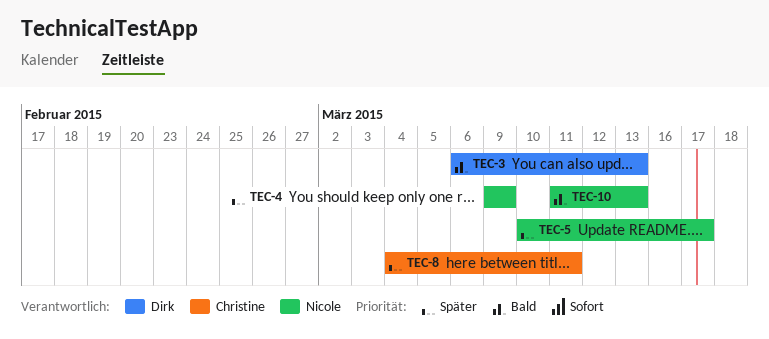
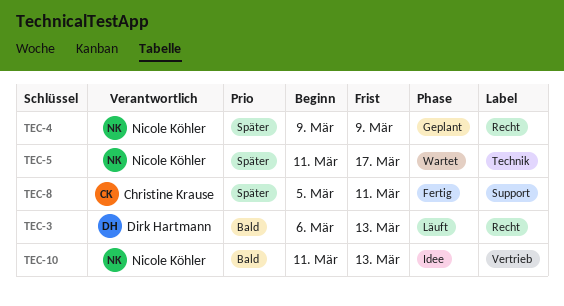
TEC-5, start: Mar 10 -> Mar 11
TEC-8, start: Mar 4 -> Mar 5

